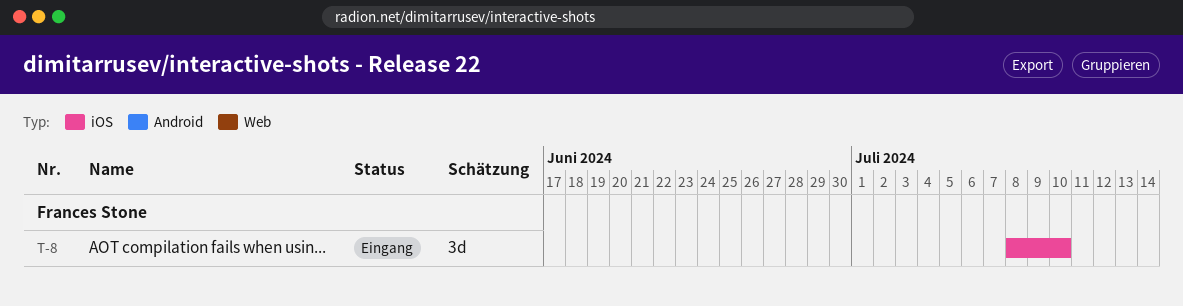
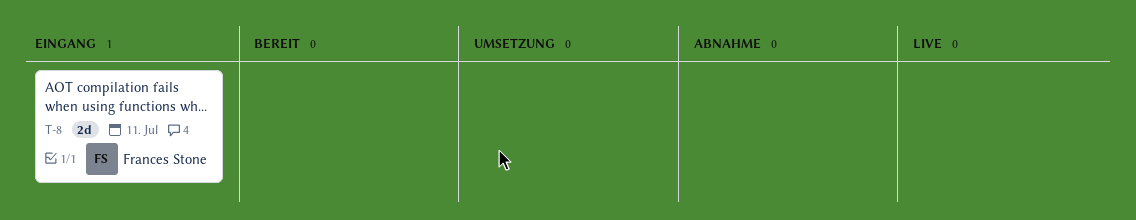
T-8, estimate: 3d -> 2d
T-8, due: Jul 10 -> Jul 11

